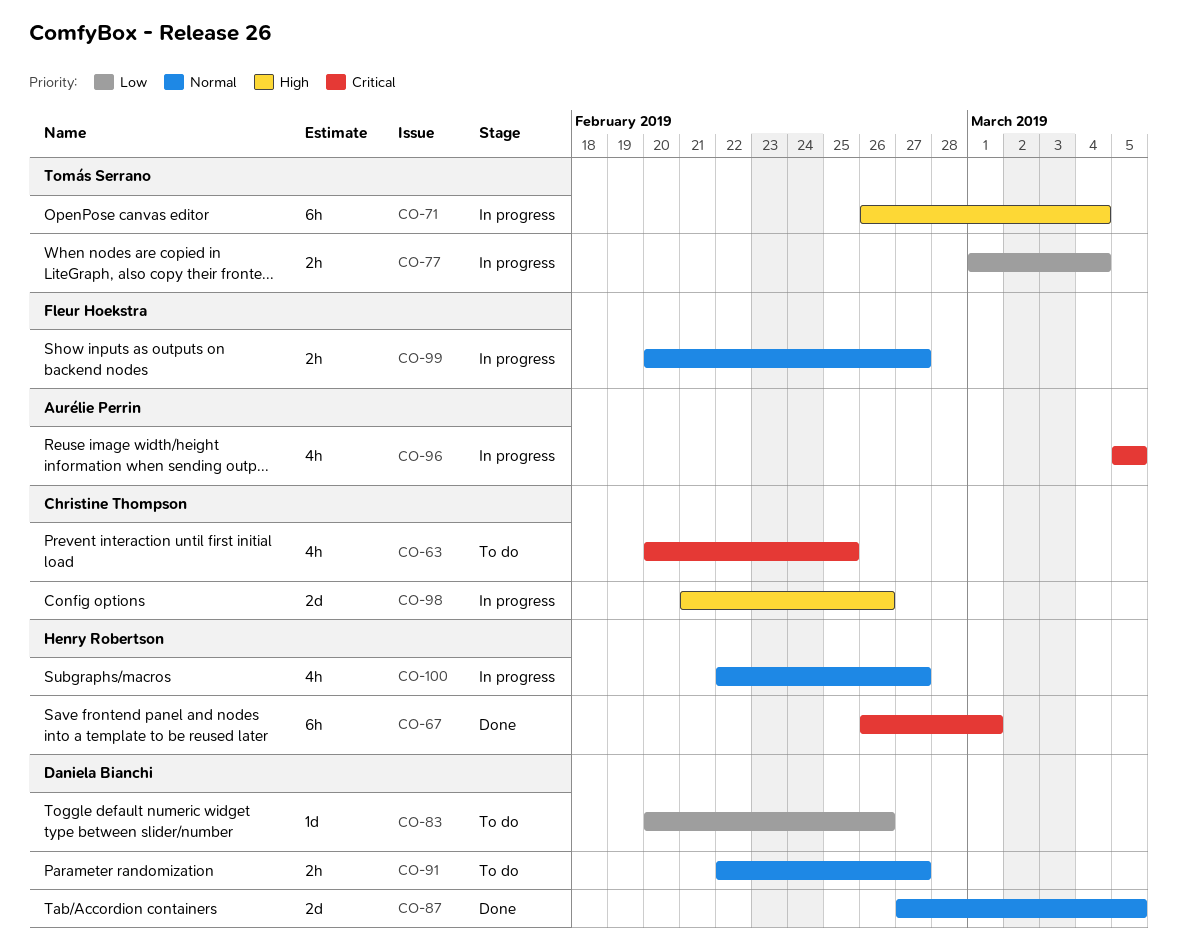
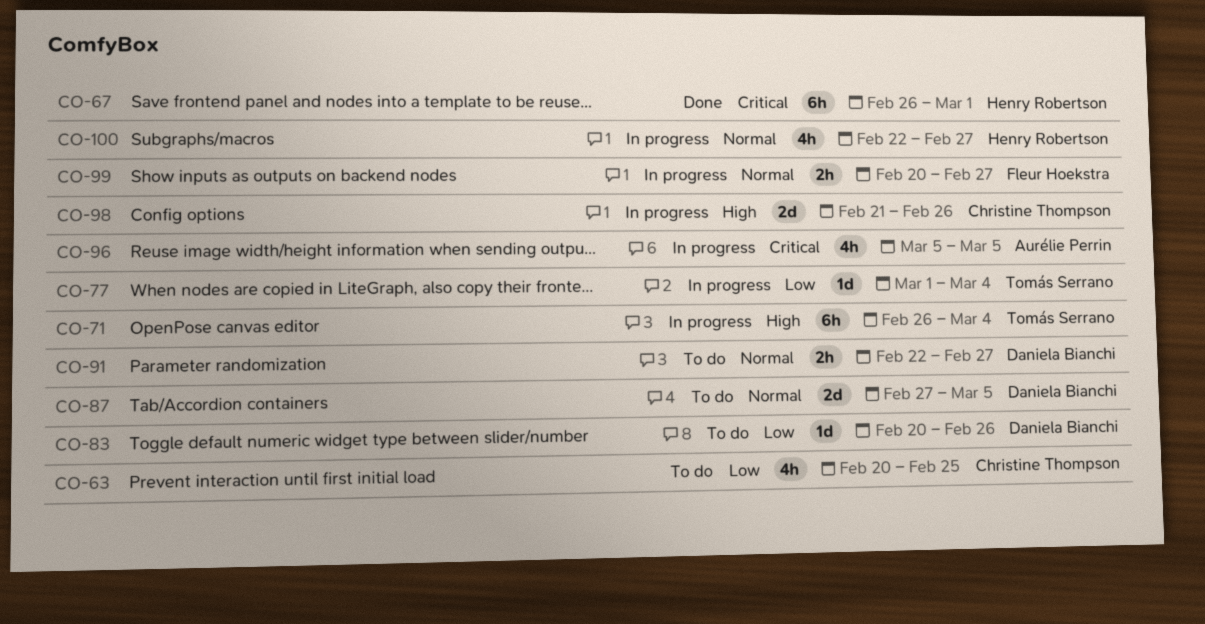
CO-63, priority: Critical -> Low
CO-77, estimate: 2h -> 1d
CO-87, status: Done -> To do

